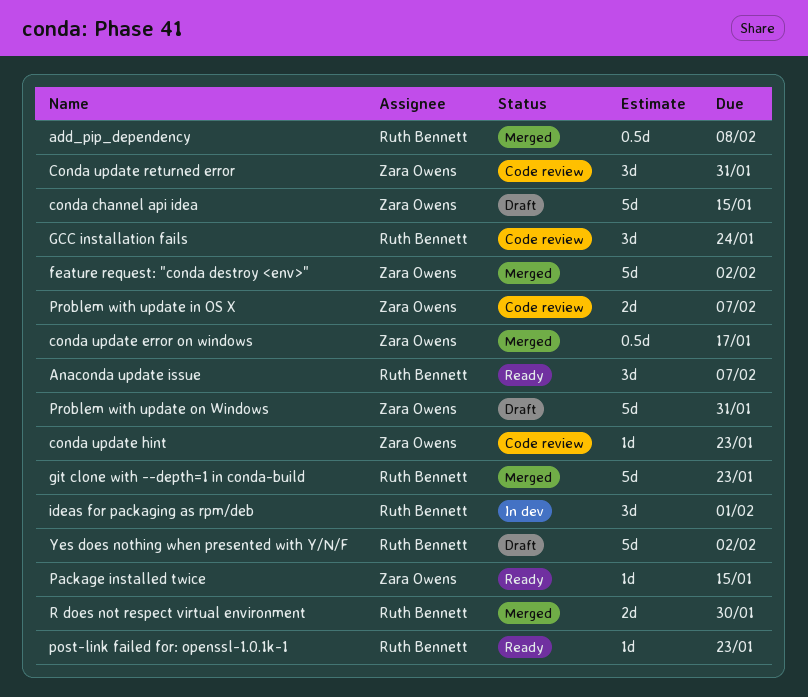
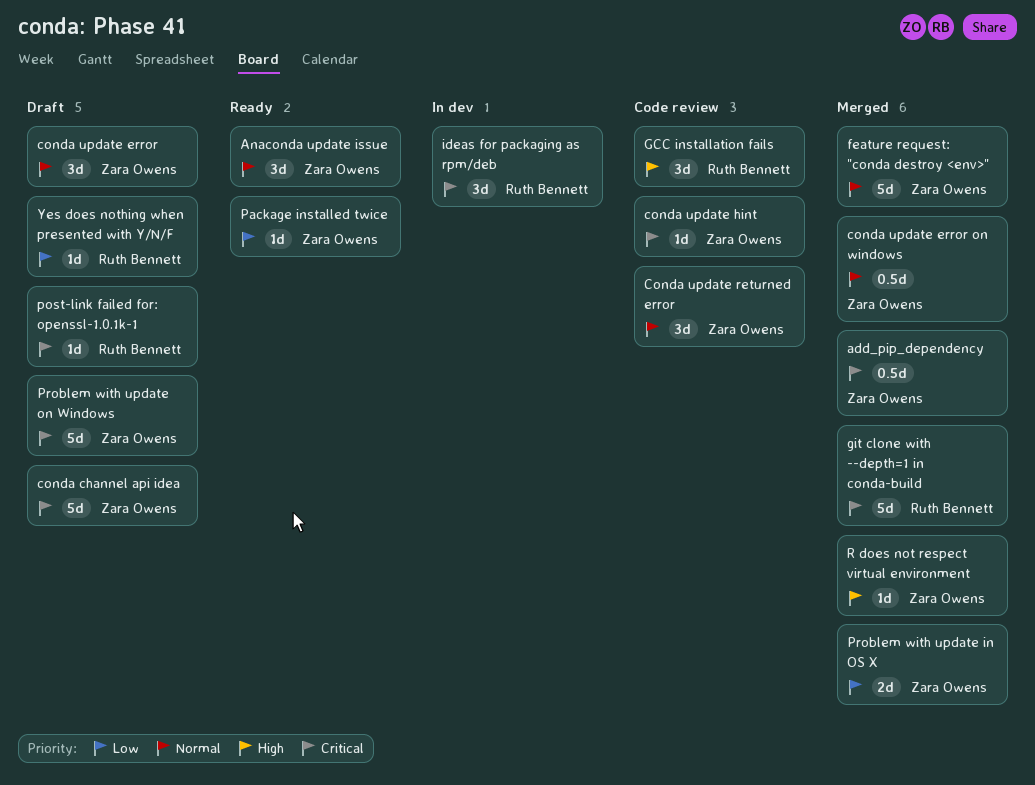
add_pip_dependency, owner: Ruth Bennett -> Zara Owens
Anaconda update issue, owner: Ruth Bennett -> Zara Owens
conda update error: none -> present
post-link failed for: openssl-1.0.1k-1, status: Ready -> Draft
Problem with update in OS X, status: Code review -> Merged
R does not respect virtual environment, owner: Ruth Bennett -> Zara Owens
R does not respect virtual environment, estimate: 2d -> 1d
Yes does nothing when presented with Y/N/F, estimate: 5d -> 1d

